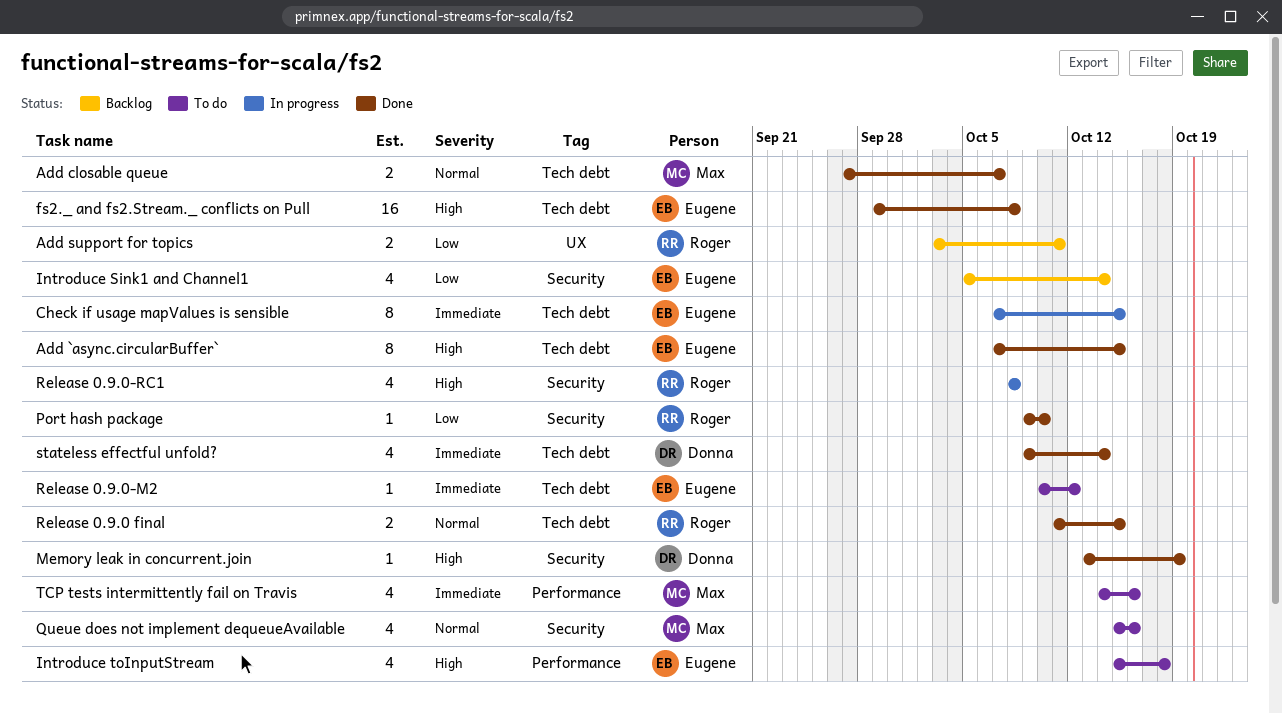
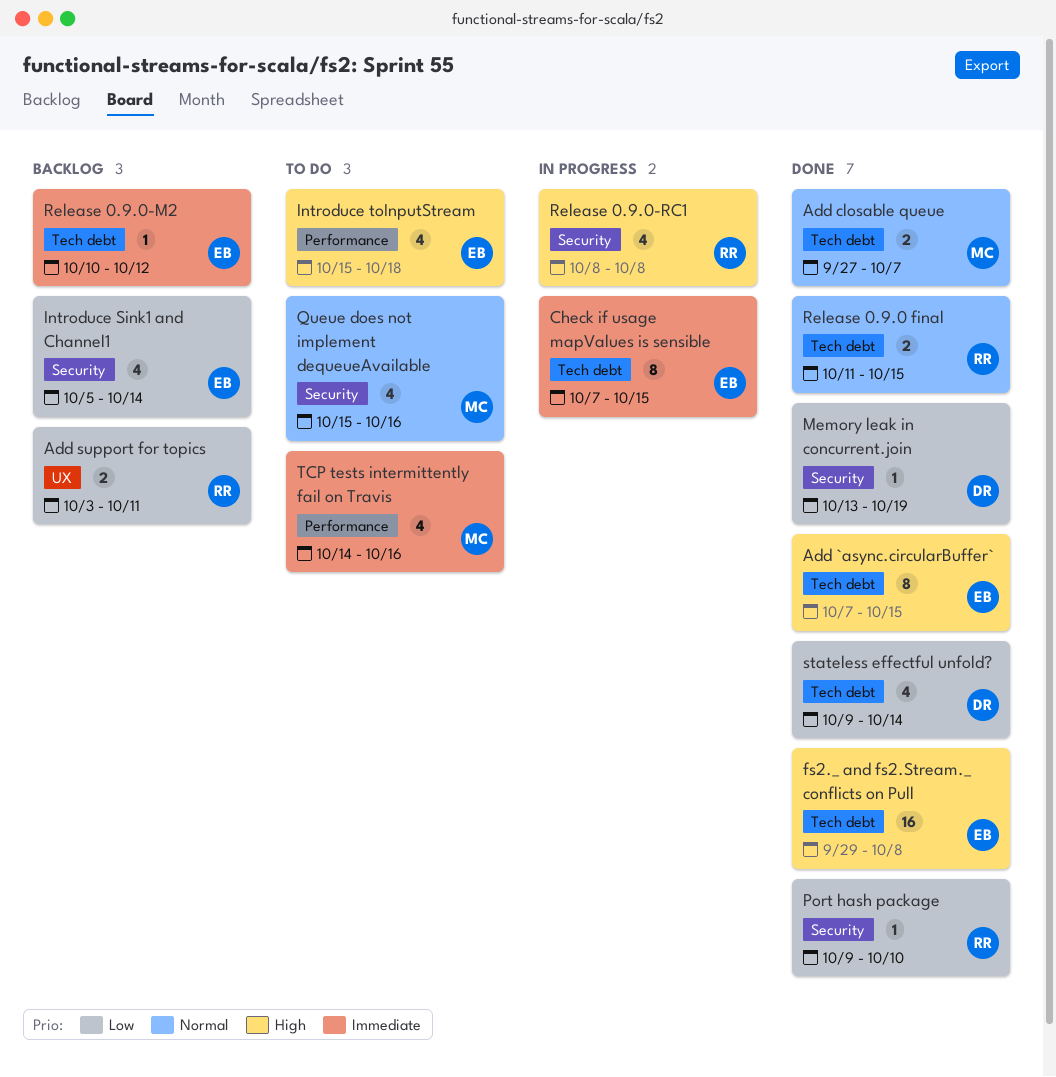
Memory leak in concurrent.join, priority: High -> Low
Release 0.9.0-M2, status: To do -> Backlog
stateless effectful unfold?, priority: Immediate -> Low

